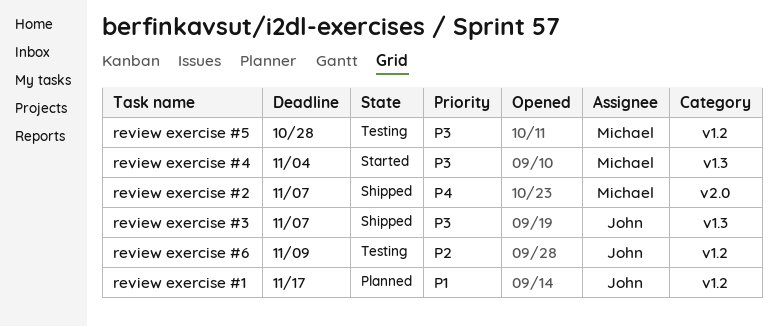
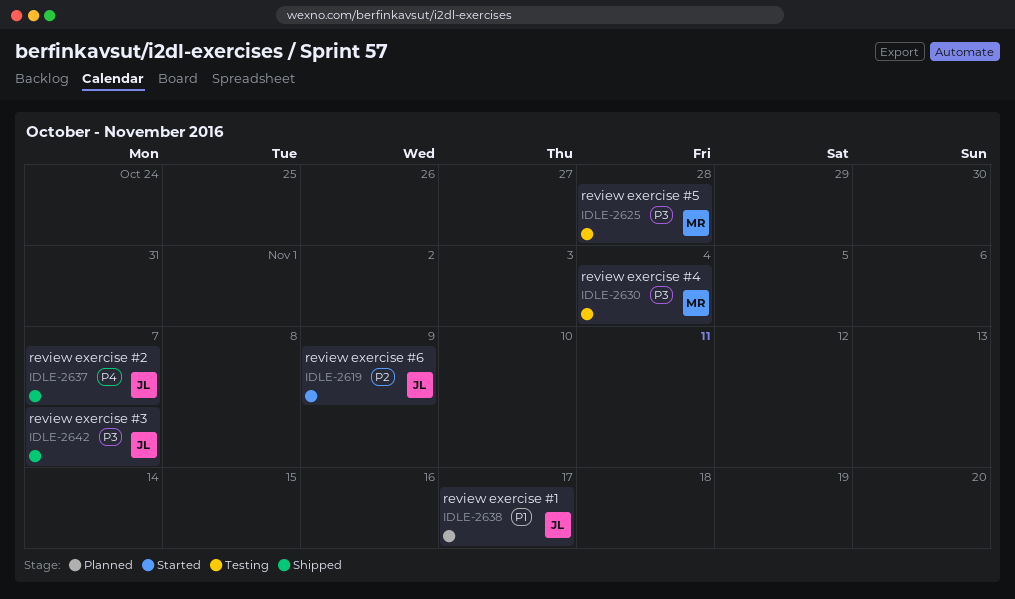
review exercise #2, owner: Michael -> John
review exercise #4, status: Started -> Testing
review exercise #6, status: Testing -> Started

